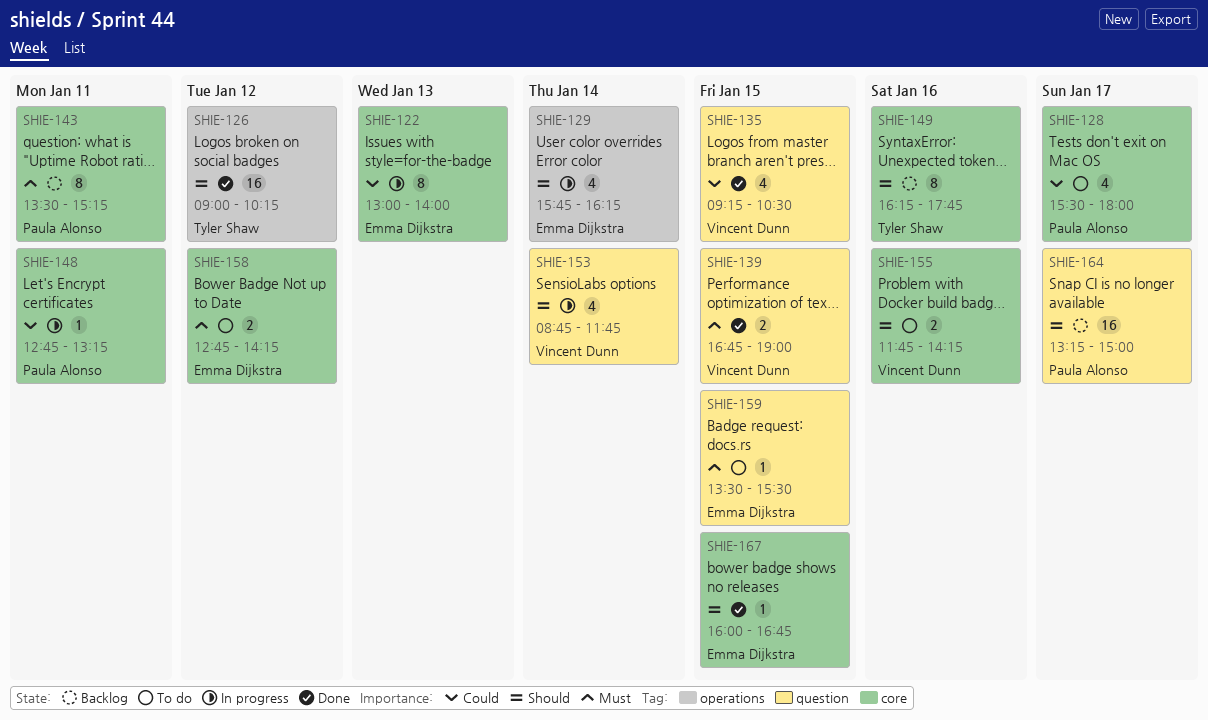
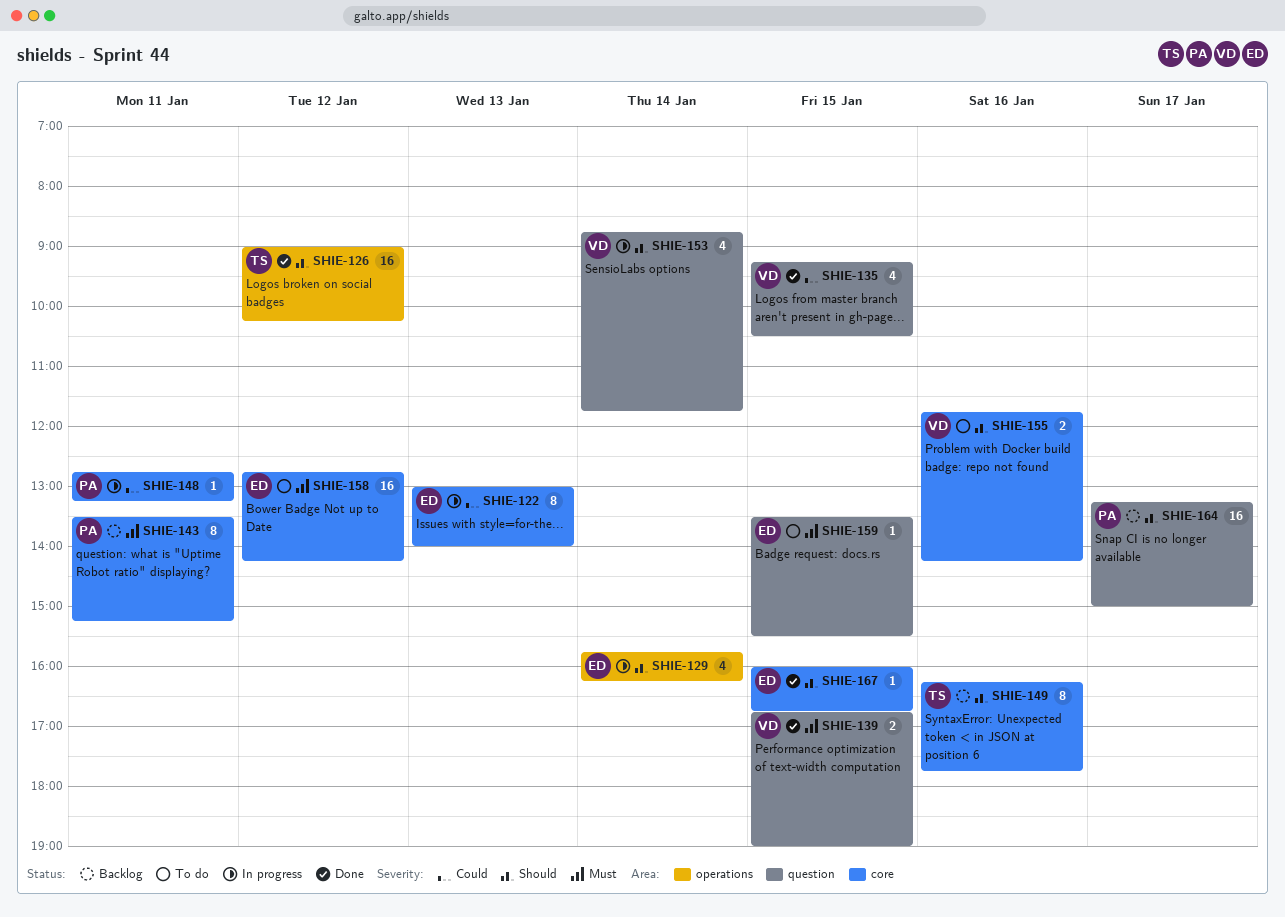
SHIE-128: present -> none
SHIE-158, estimate: 2 -> 16

